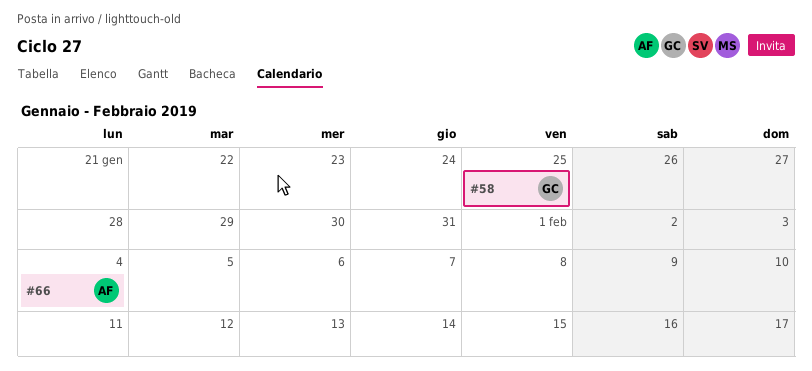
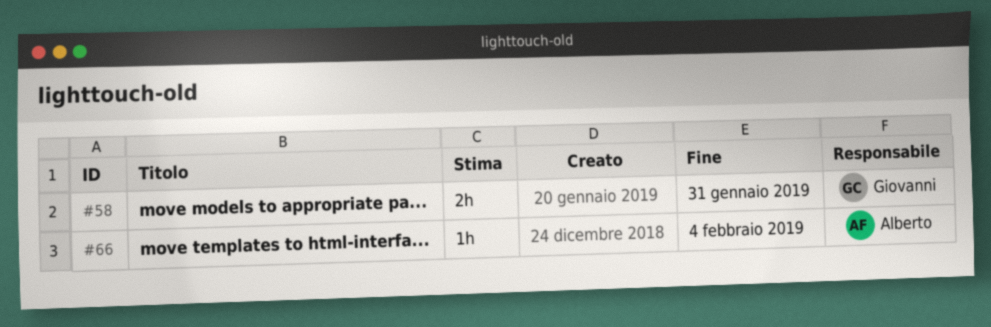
#58, due: Jan 25 -> Jan 31

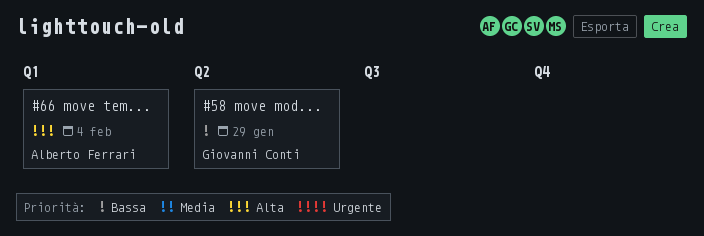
#58, due: Jan 31 -> Jan 29

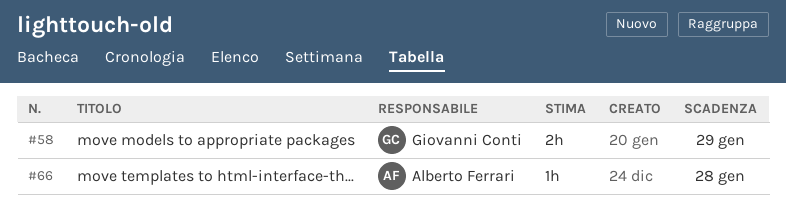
#66, due: Feb 4 -> Jan 28

